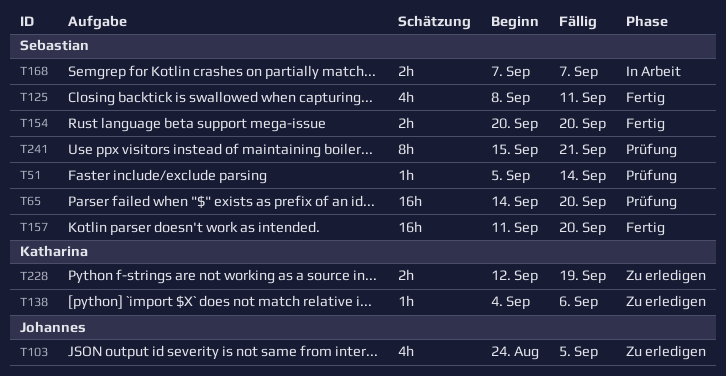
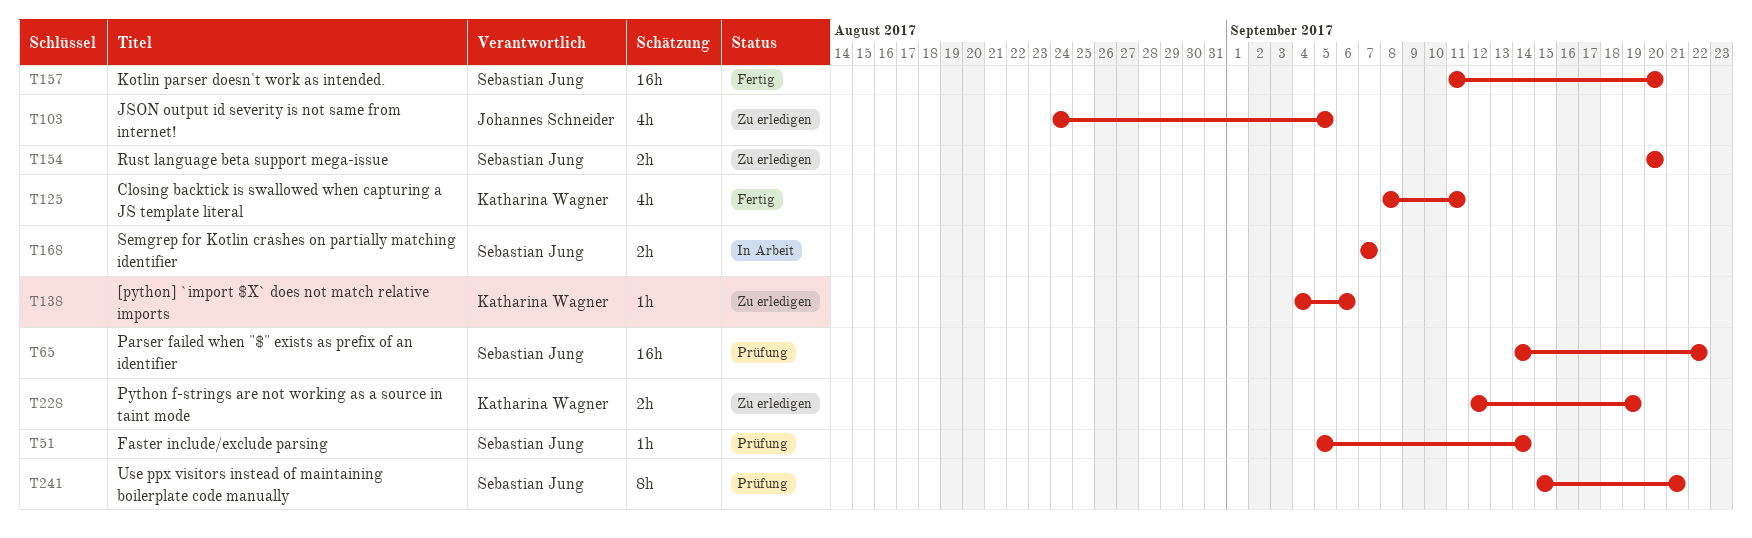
T65, due: Sep 20 -> Sep 22
T125, owner: Sebastian Jung -> Katharina Wagner
T154, status: Fertig -> Zu erledigen

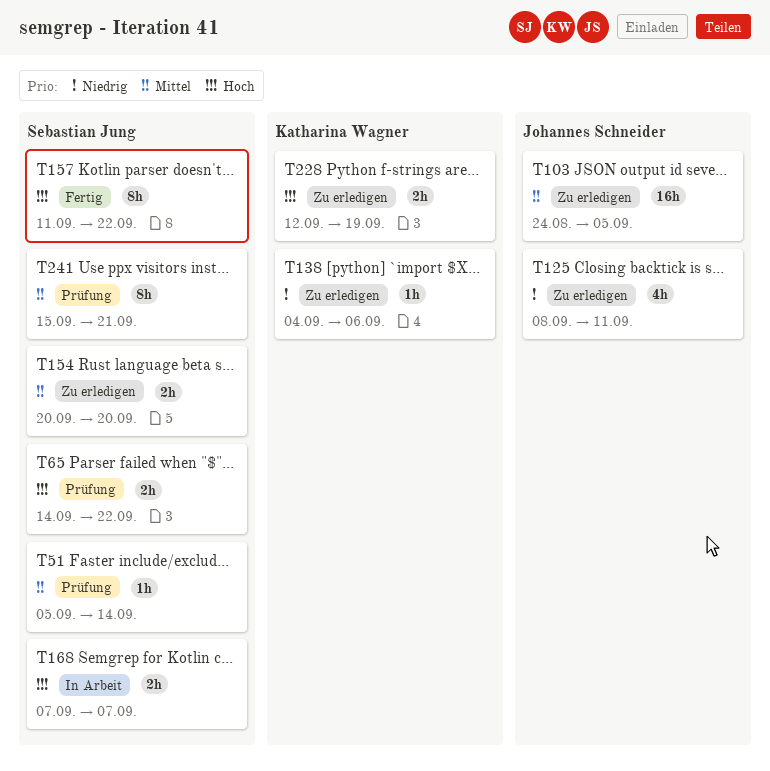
T65, estimate: 16h -> 2h
T103, estimate: 4h -> 16h
T125, status: Fertig -> Zu erledigen
T125, owner: Katharina Wagner -> Johannes Schneider
T157, estimate: 16h -> 8h
T157, due: Sep 20 -> Sep 22

